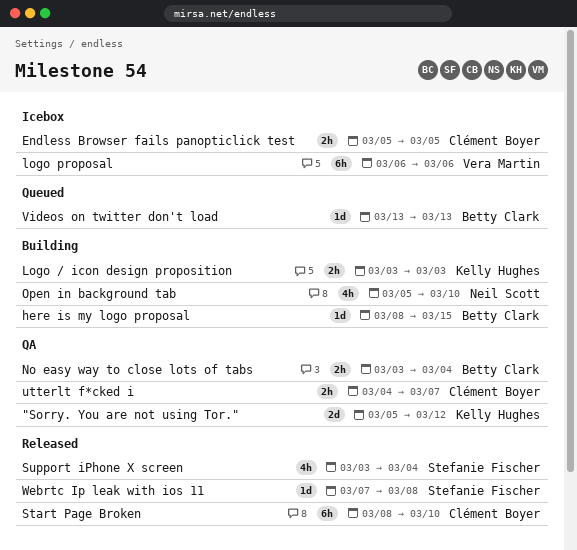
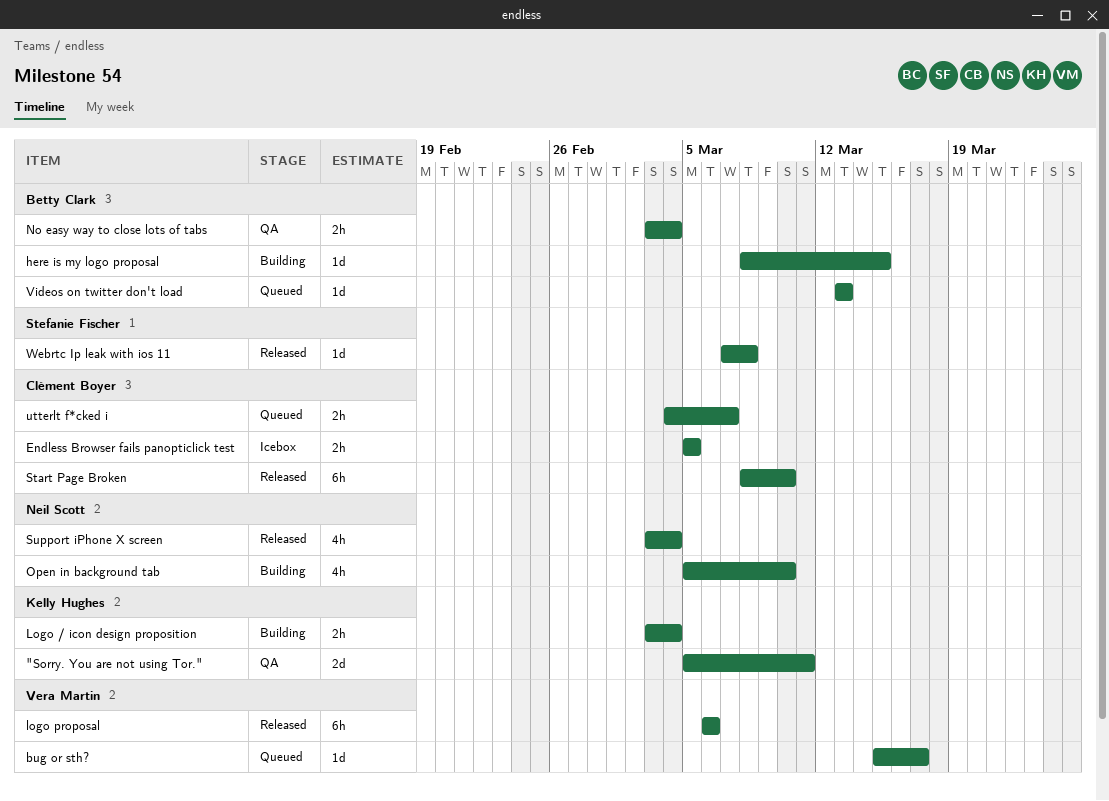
"Sorry. You are not using Tor.", due: Mar 12 -> Mar 11
bug or sth?: none -> present
Logo / icon design proposition, due: Mar 3 -> Mar 4
logo proposal, status: Icebox -> Released
Support iPhone X screen, owner: Stefanie Fischer -> Neil Scott
utterlt f*cked i, status: QA -> Queued

